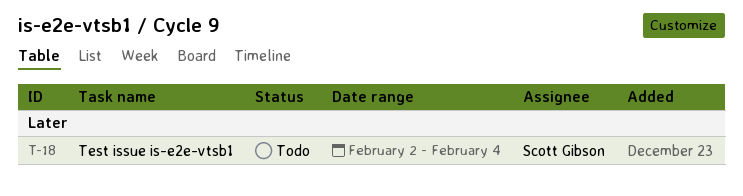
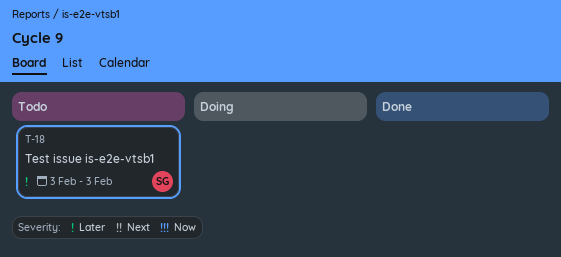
T-18, start: Feb 2 -> Feb 3
T-18, due: Feb 4 -> Feb 3

